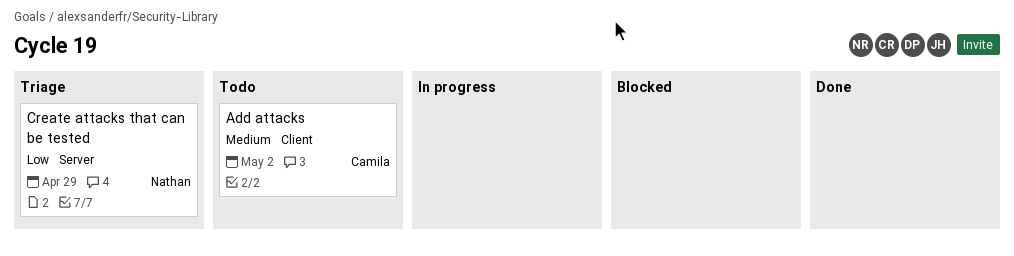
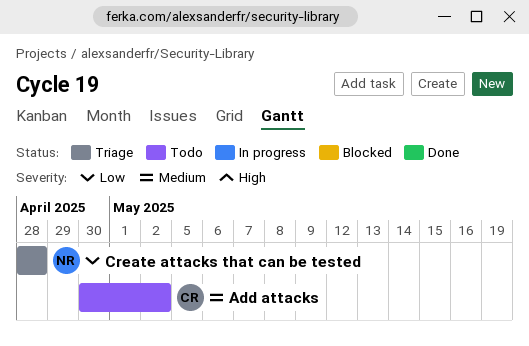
Create attacks that can be tested, due: Apr 29 -> Apr 28

